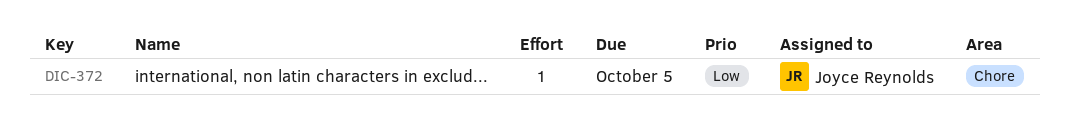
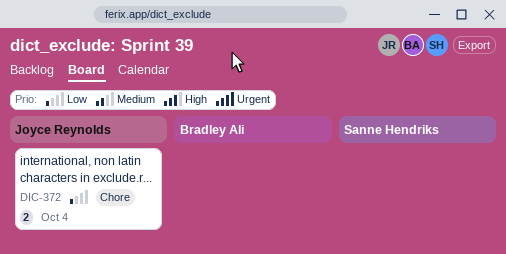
DIC-372, estimate: 1 -> 2
DIC-372, due: Oct 5 -> Oct 4

